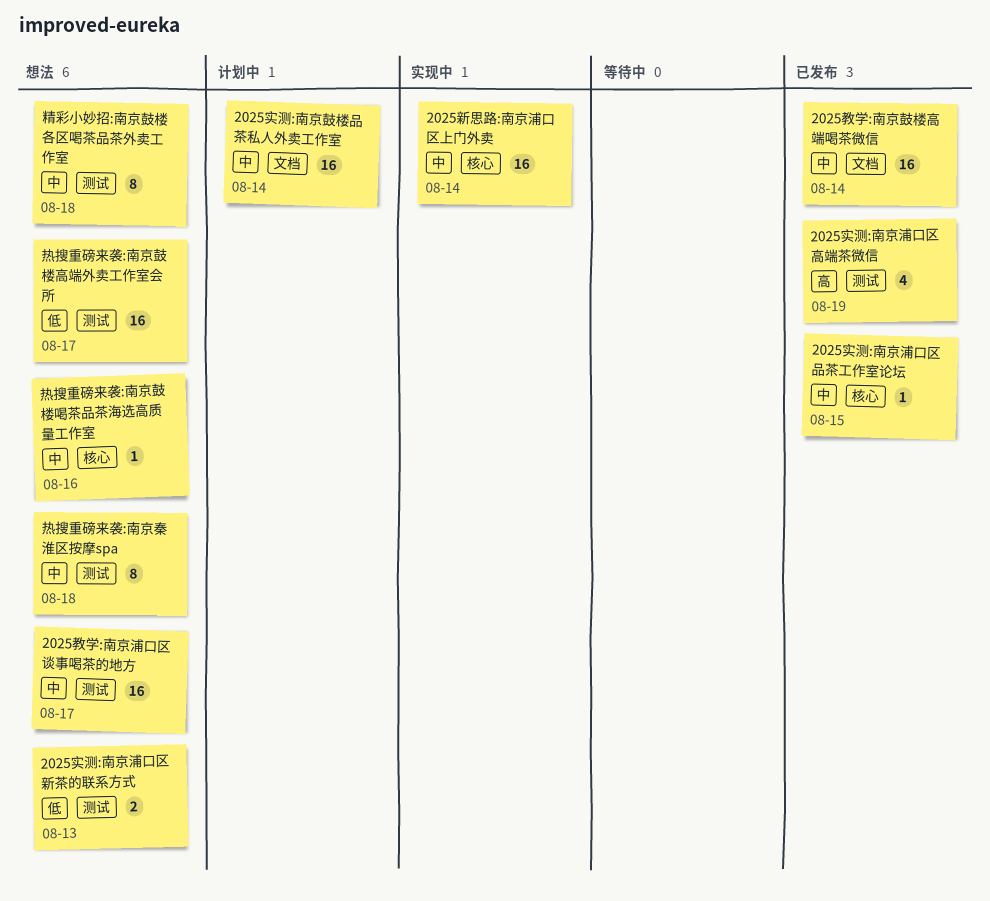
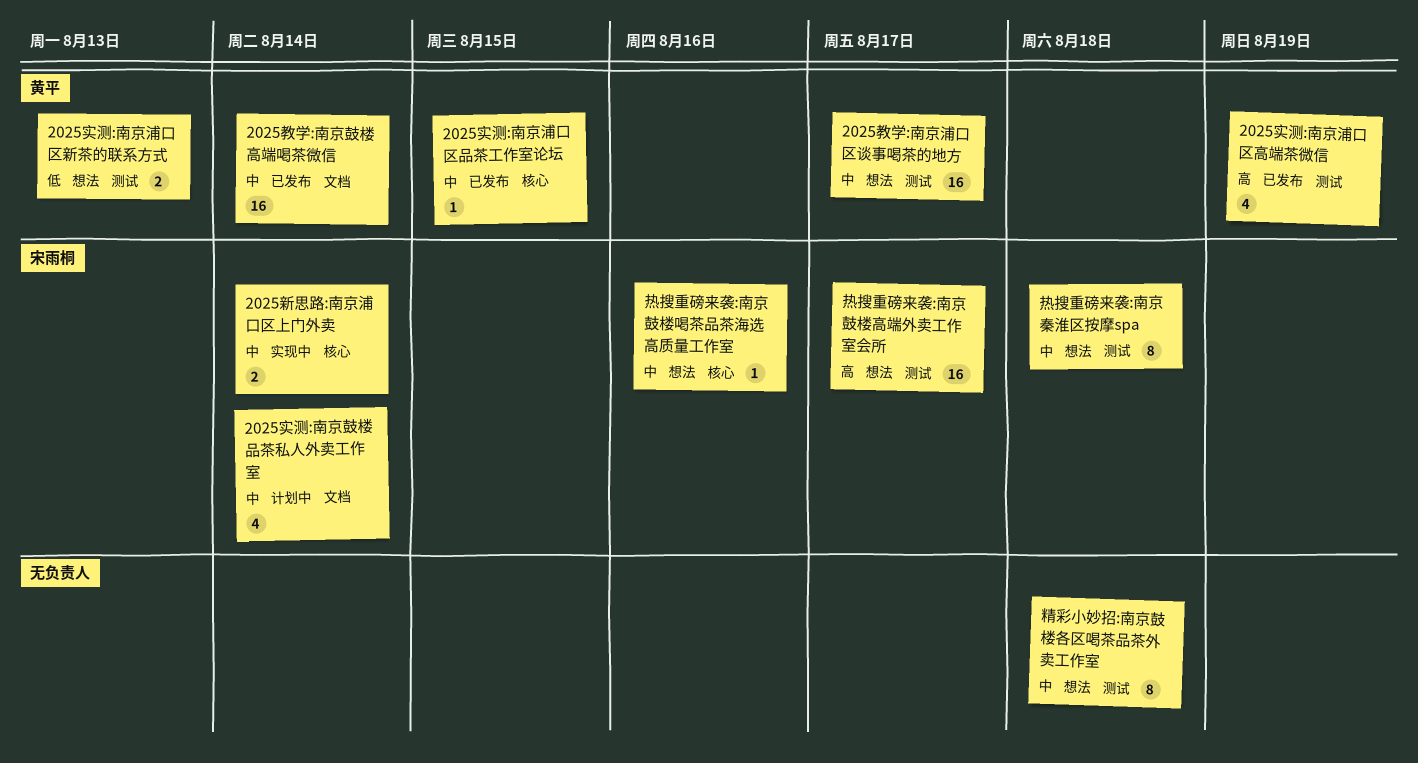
2025实测:南京鼓楼品茶私人外卖工作室, estimate: 16 -> 4
2025新思路:南京浦口区上门外卖, estimate: 16 -> 2
热搜重磅来袭:南京鼓楼高端外卖工作室会所, priority: 低 -> 高

